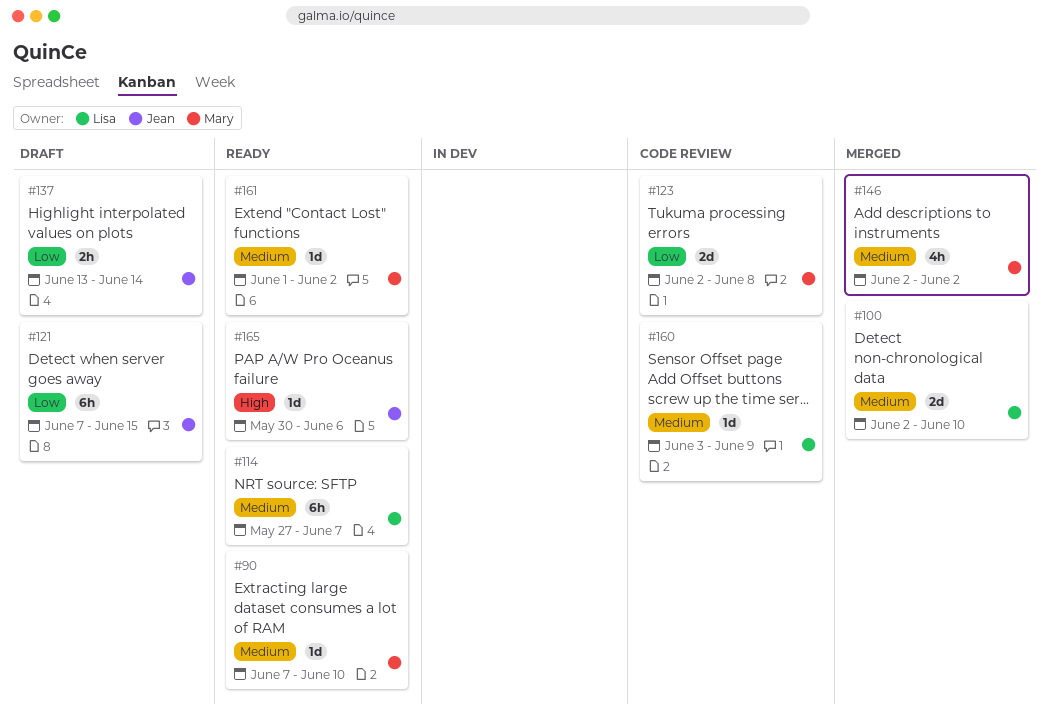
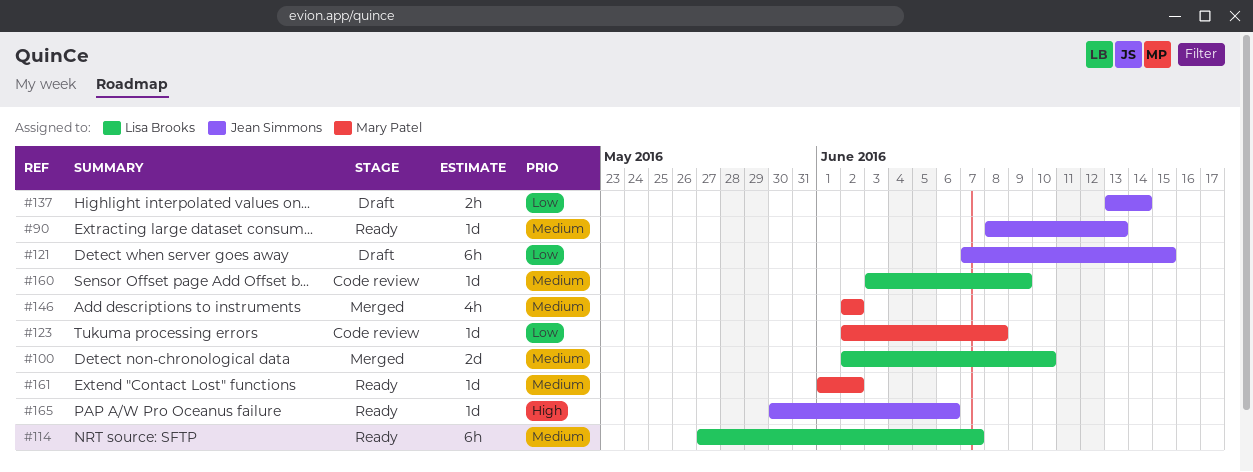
#90, owner: Mary Patel -> Jean Simmons
#90, start: Jun 7 -> Jun 8
#90, due: Jun 10 -> Jun 13
#123, estimate: 2d -> 1d

